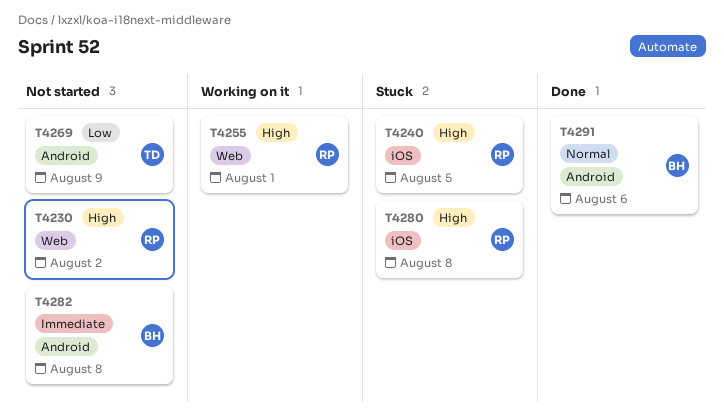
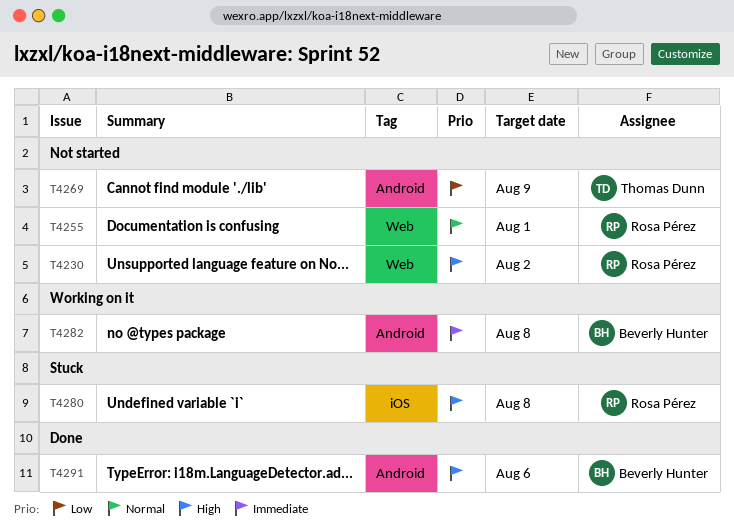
T4240: present -> none
T4255, status: Working on it -> Not started
T4255, priority: High -> Normal
T4282, status: Not started -> Working on it
T4291, priority: Normal -> High

